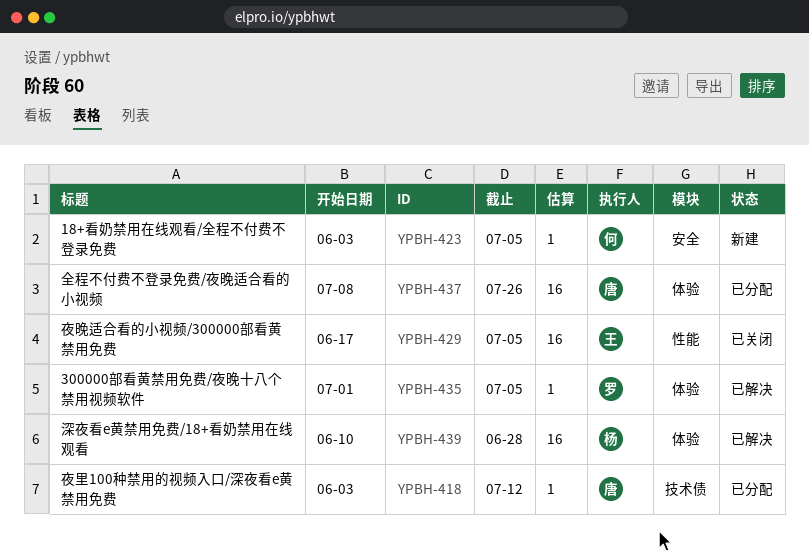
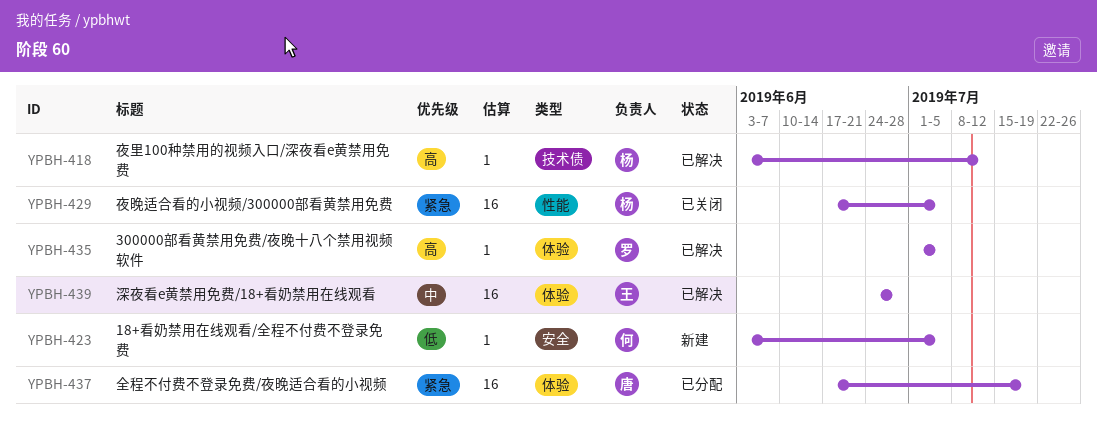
YPBH-418, status: 已分配 -> 已解决
YPBH-418, owner: 唐 -> 杨
YPBH-429, owner: 王 -> 杨
YPBH-437, start: Jul 8 -> Jun 17
YPBH-437, due: Jul 26 -> Jul 19
YPBH-439, owner: 杨 -> 王
YPBH-439, start: Jun 10 -> Jun 24

